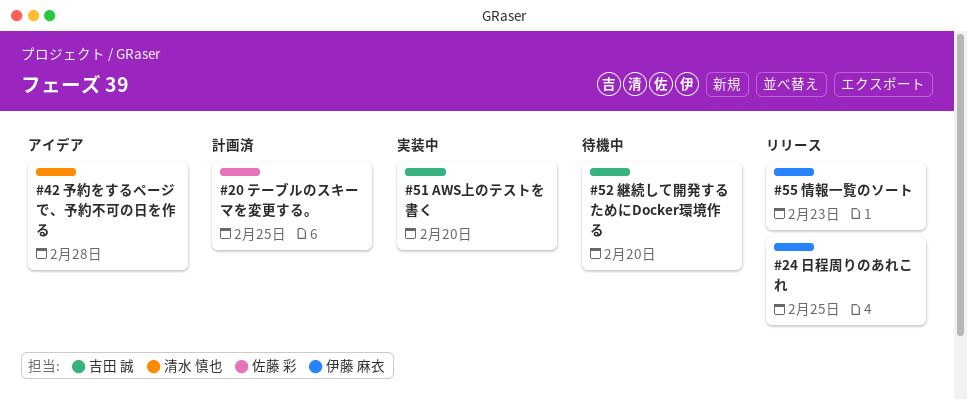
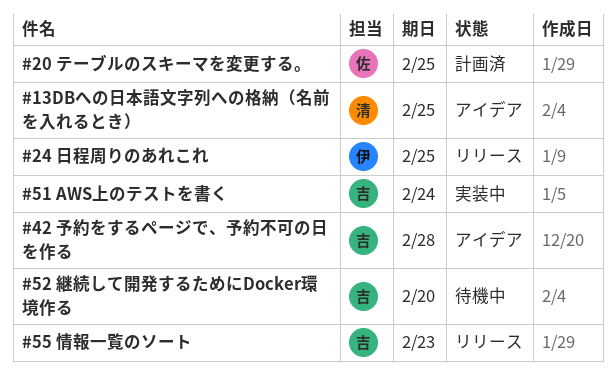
#13DBへの日本語文字列への格納（名前を入れるとき）: none -> present
#42 予約をするページで、予約不可の日を作る, owner: 清水 慎也 -> 吉田 誠
#51 AWS上のテストを書く, due: Feb 20 -> Feb 24
#55 情報一覧のソート, owner: 伊藤 麻衣 -> 吉田 誠

